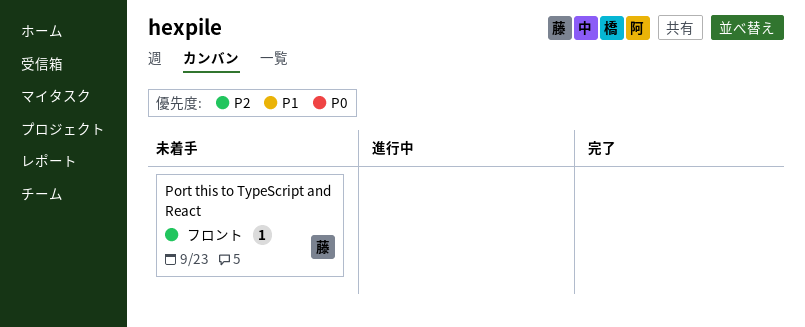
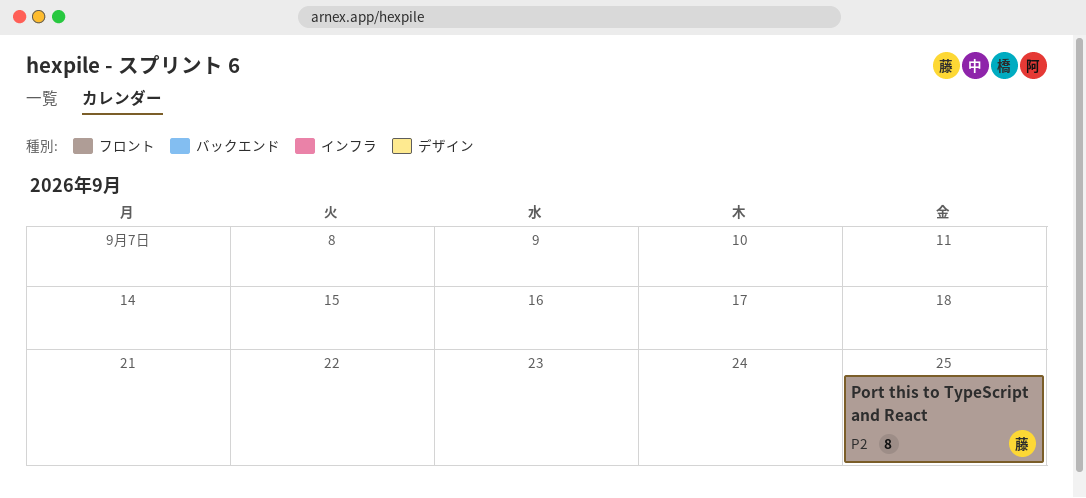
Port this to TypeScript and React, estimate: 1 -> 8
Port this to TypeScript and React, due: Sep 23 -> Sep 25

